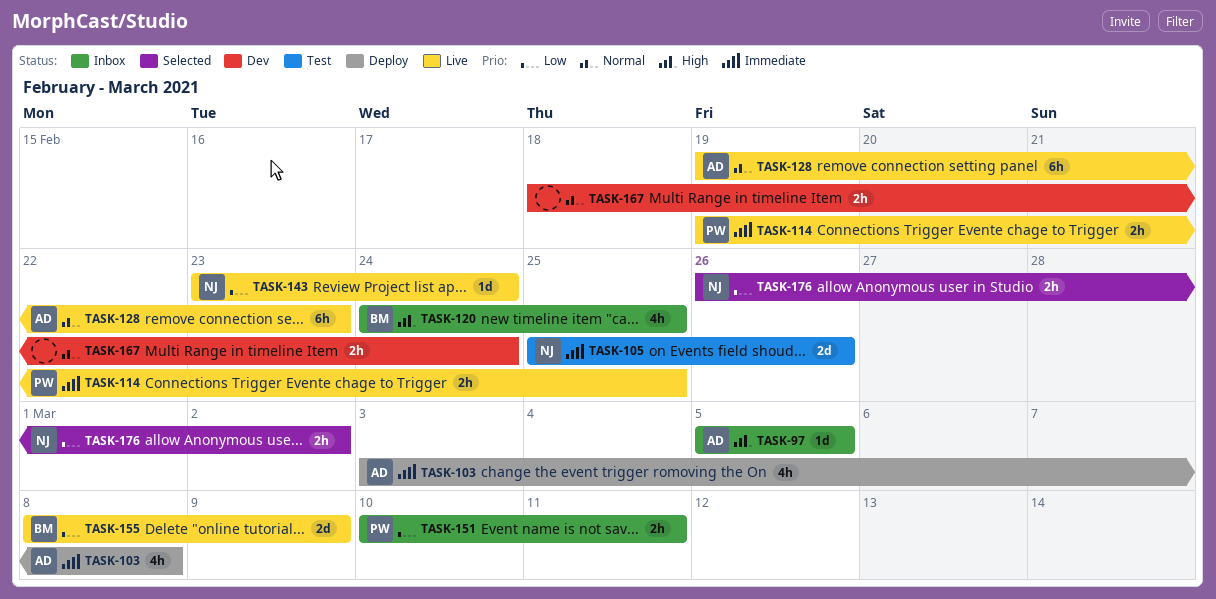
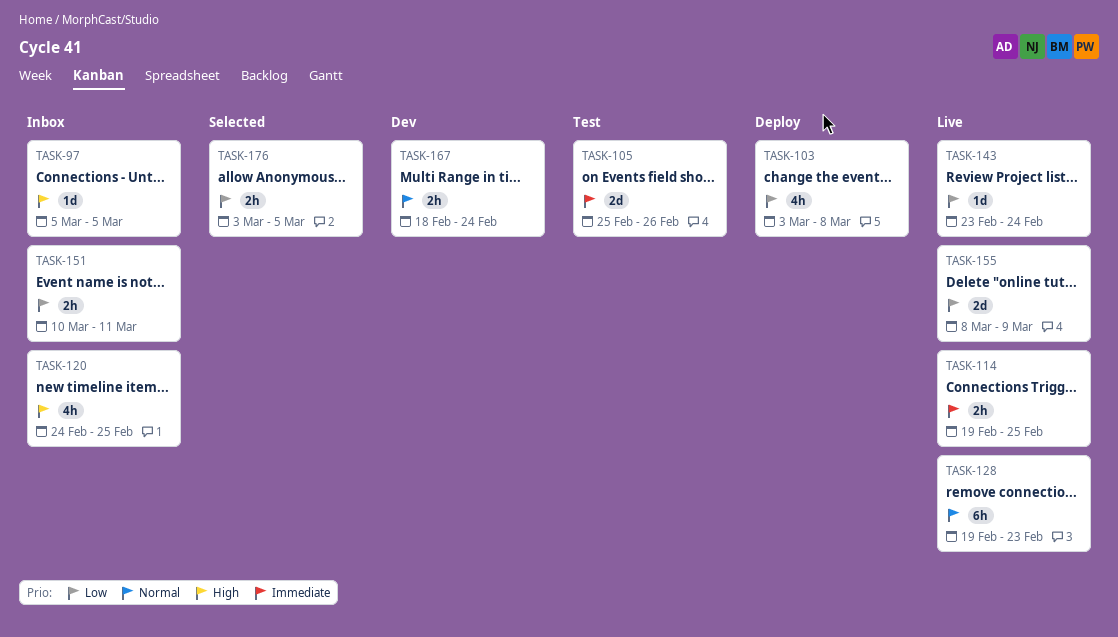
TASK-103, priority: Immediate -> Low
TASK-176, start: Feb 26 -> Mar 3
TASK-176, due: Mar 2 -> Mar 5

